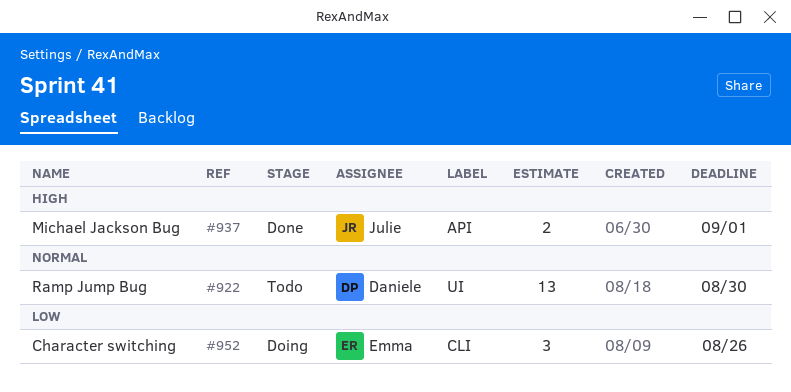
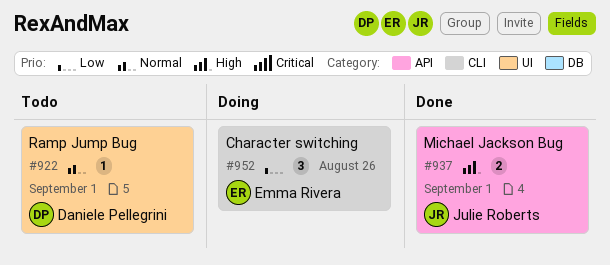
#922, estimate: 13 -> 1
#922, due: Aug 30 -> Sep 1

